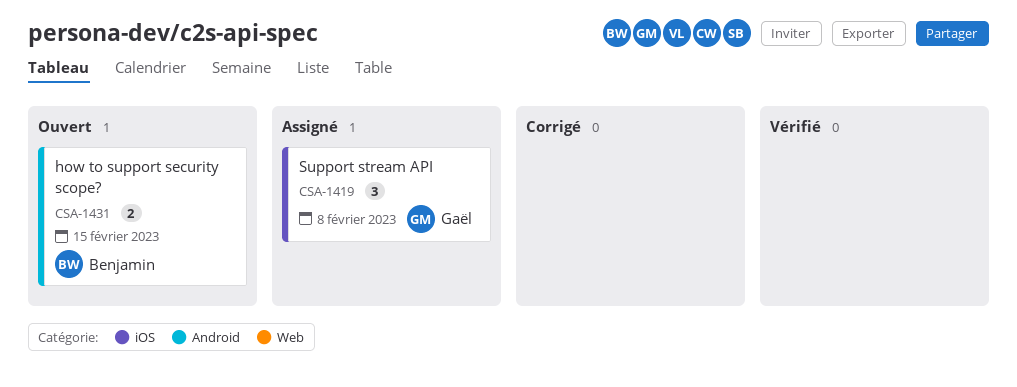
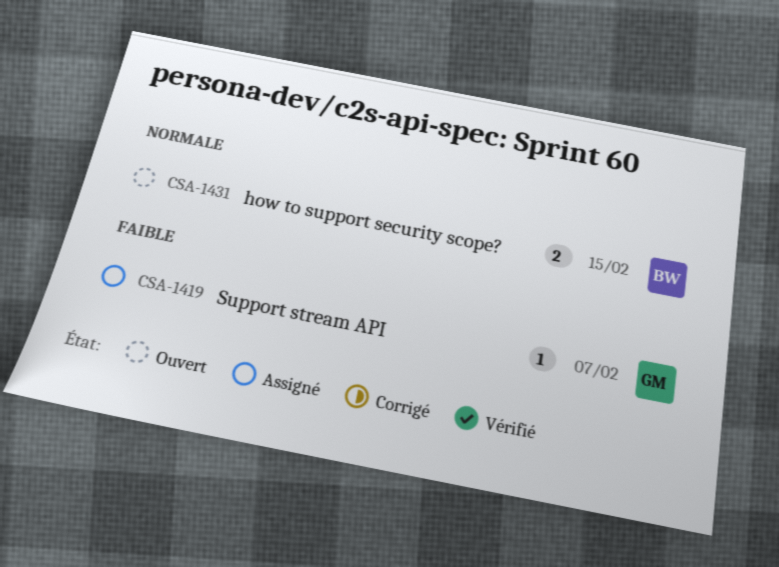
CSA-1419, estimate: 3 -> 1
CSA-1419, due: Feb 8 -> Feb 7

